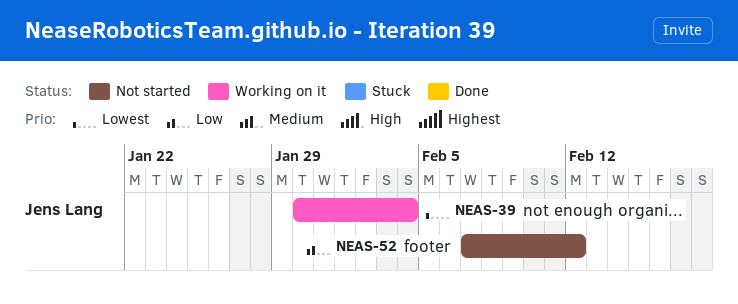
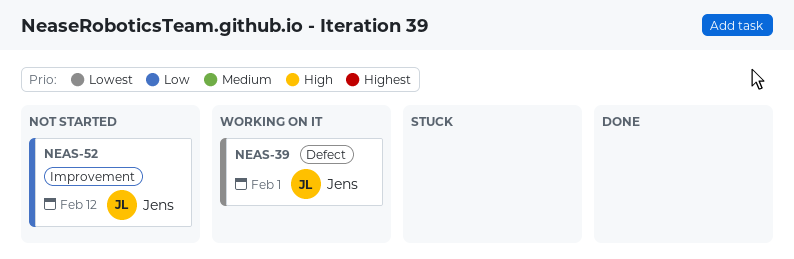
NEAS-39, due: Feb 4 -> Feb 1

